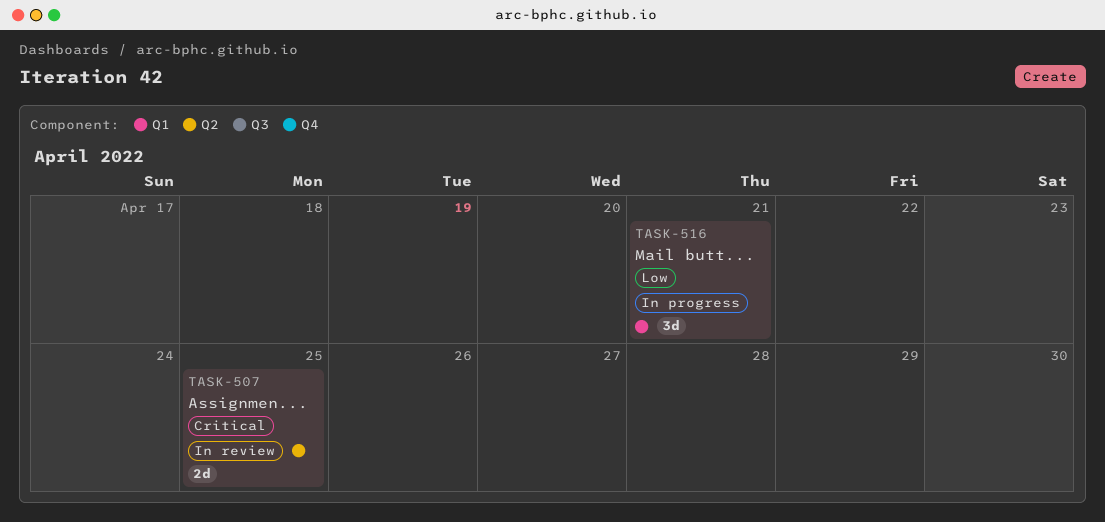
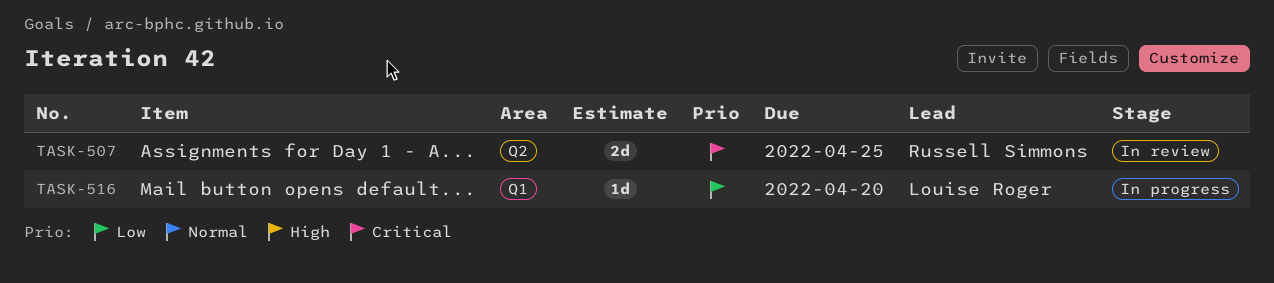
TASK-516, estimate: 3d -> 1d
TASK-516, due: Apr 21 -> Apr 20

